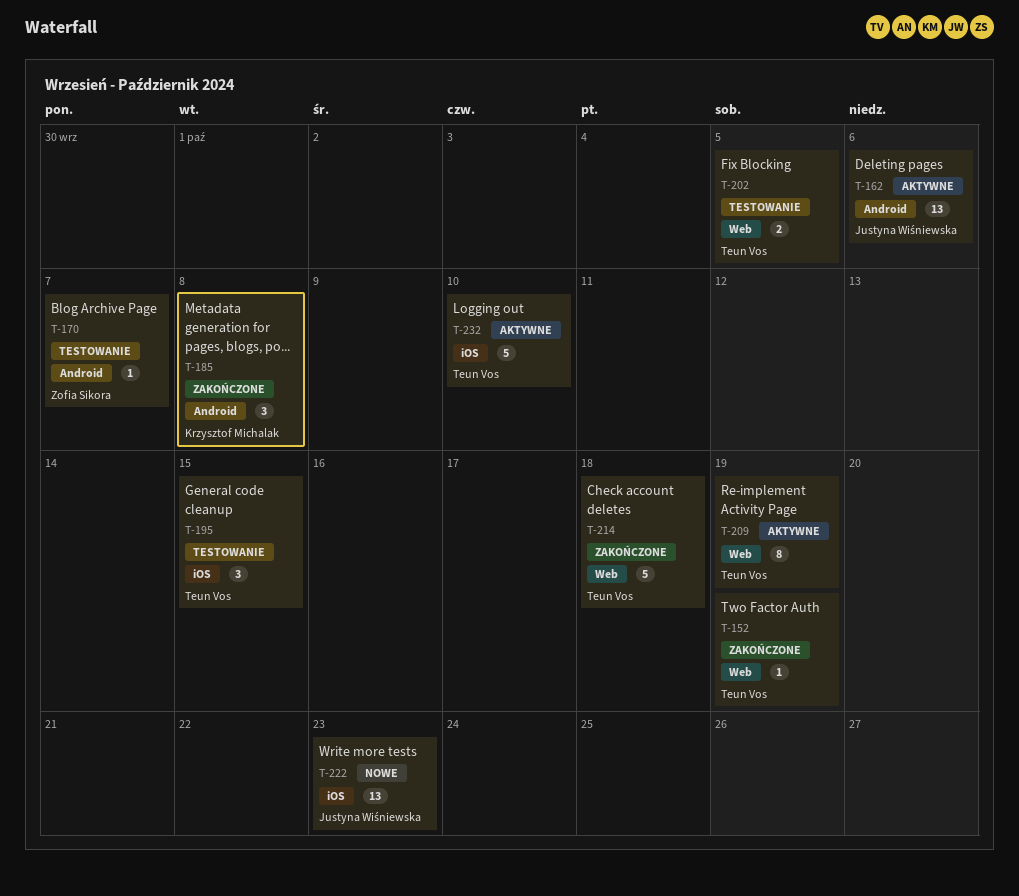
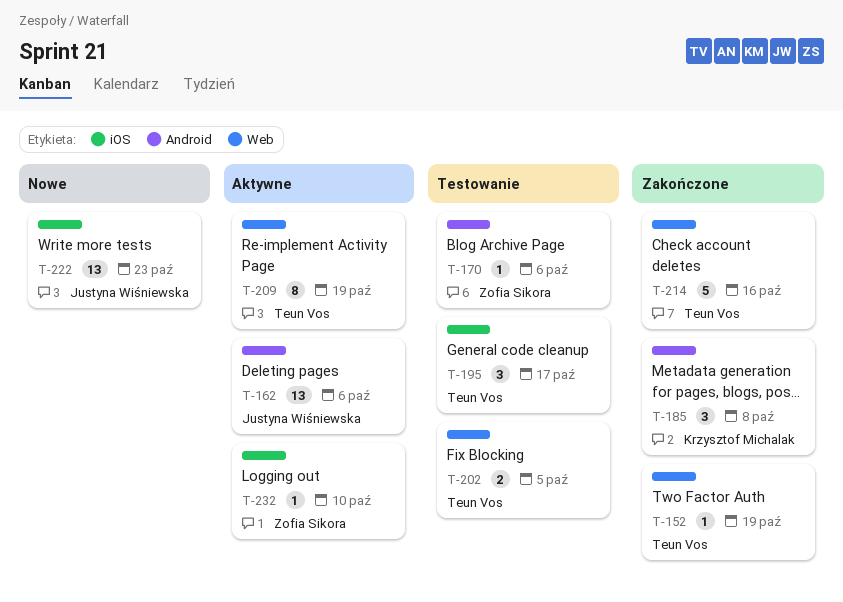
T-170, due: Oct 7 -> Oct 6
T-195, due: Oct 15 -> Oct 17
T-214, due: Oct 18 -> Oct 16
T-232, owner: Teun Vos -> Zofia Sikora
T-232, estimate: 5 -> 1

